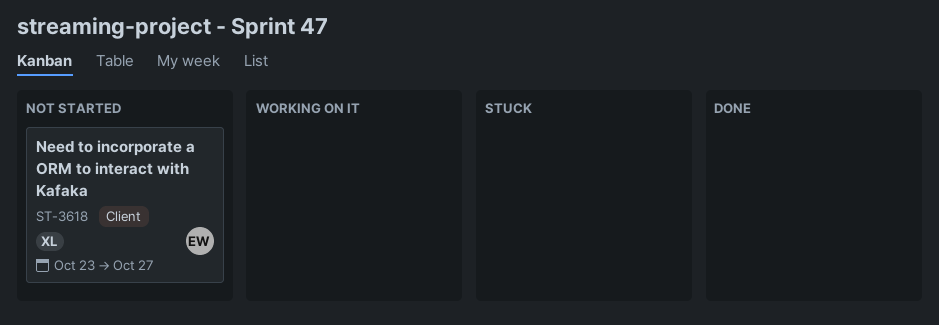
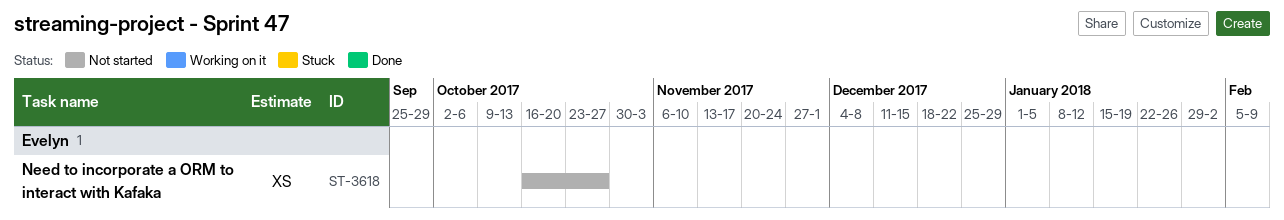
ST-3618, estimate: XL -> XS
ST-3618, start: Oct 23 -> Oct 16

